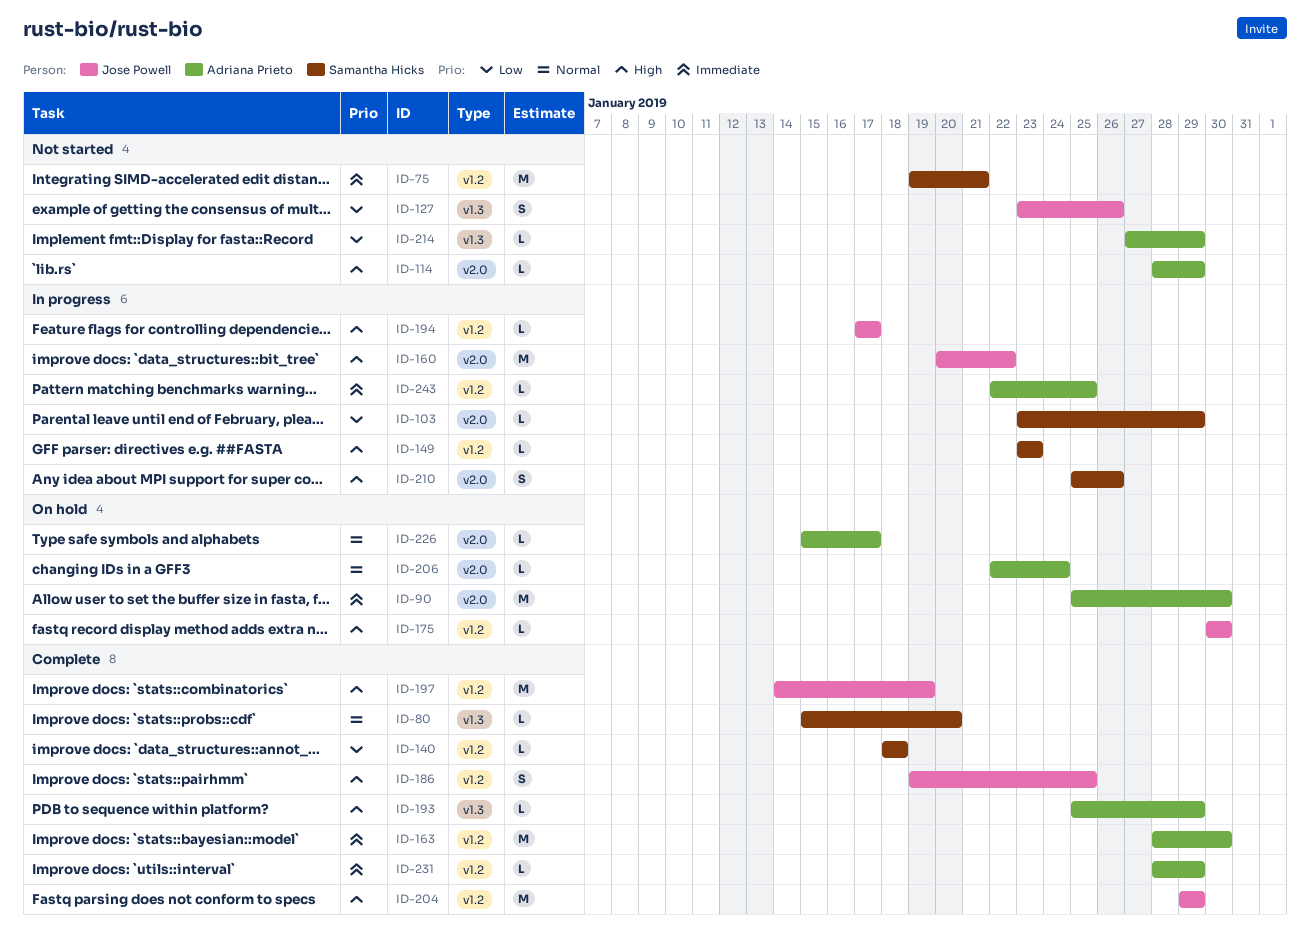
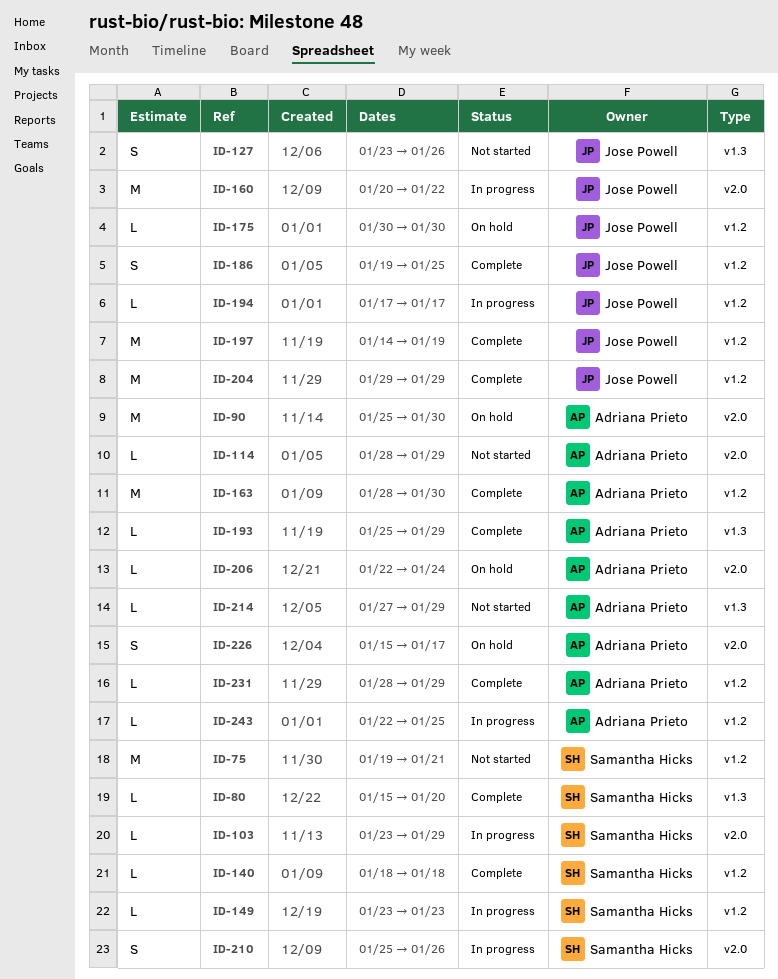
ID-226, estimate: L -> S

